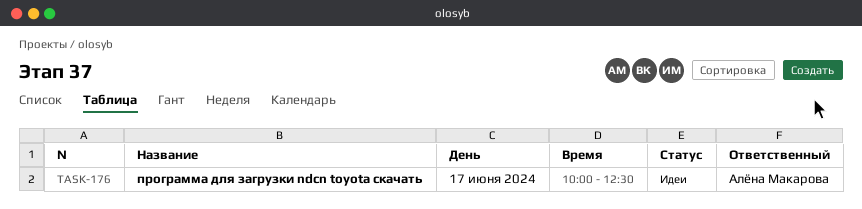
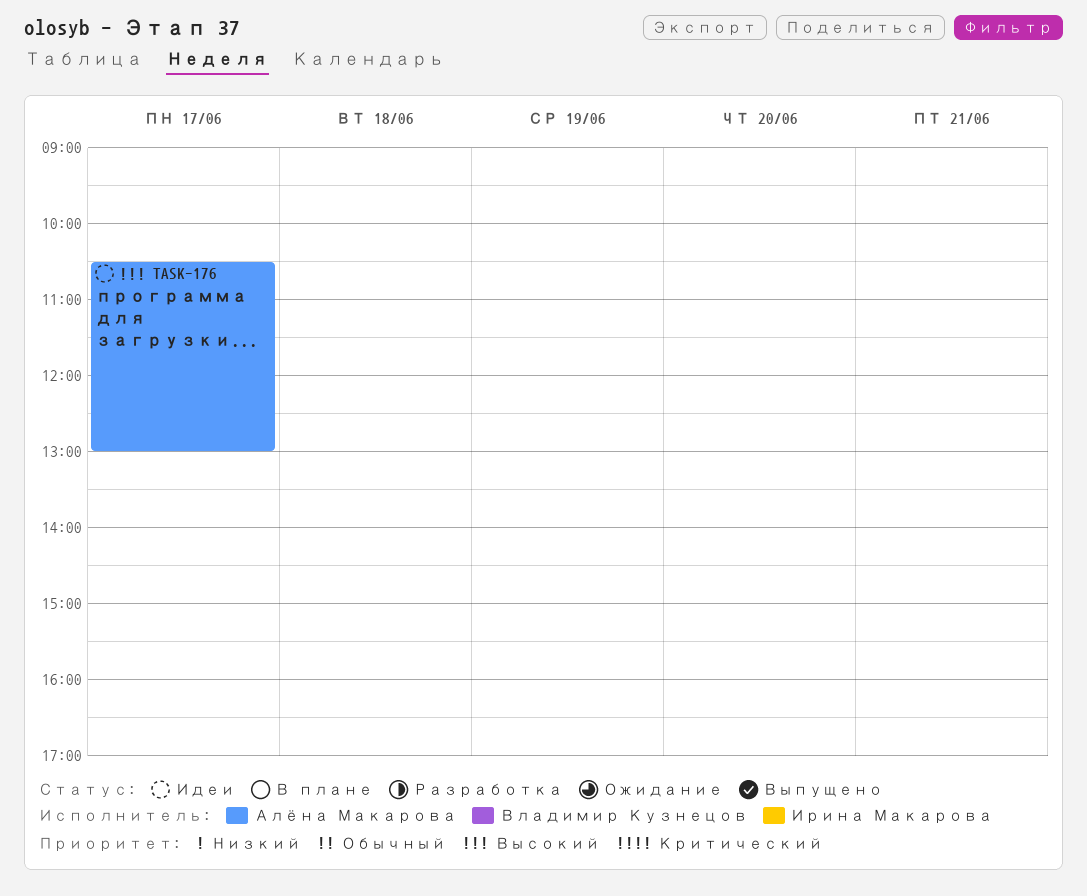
TASK-176, begins: 10:00 -> 10:30
TASK-176, ends: 12:30 -> 13:00

